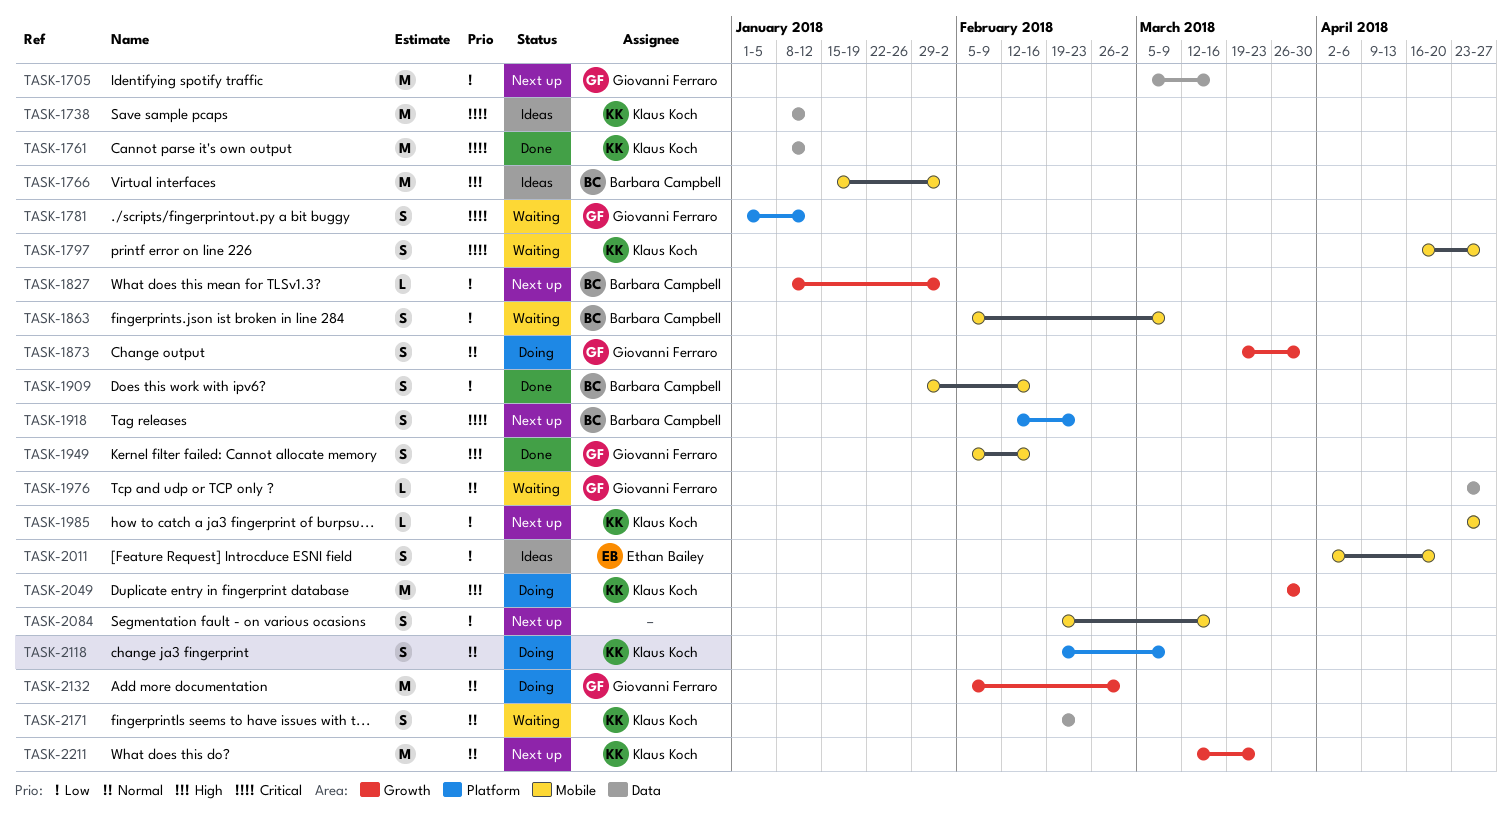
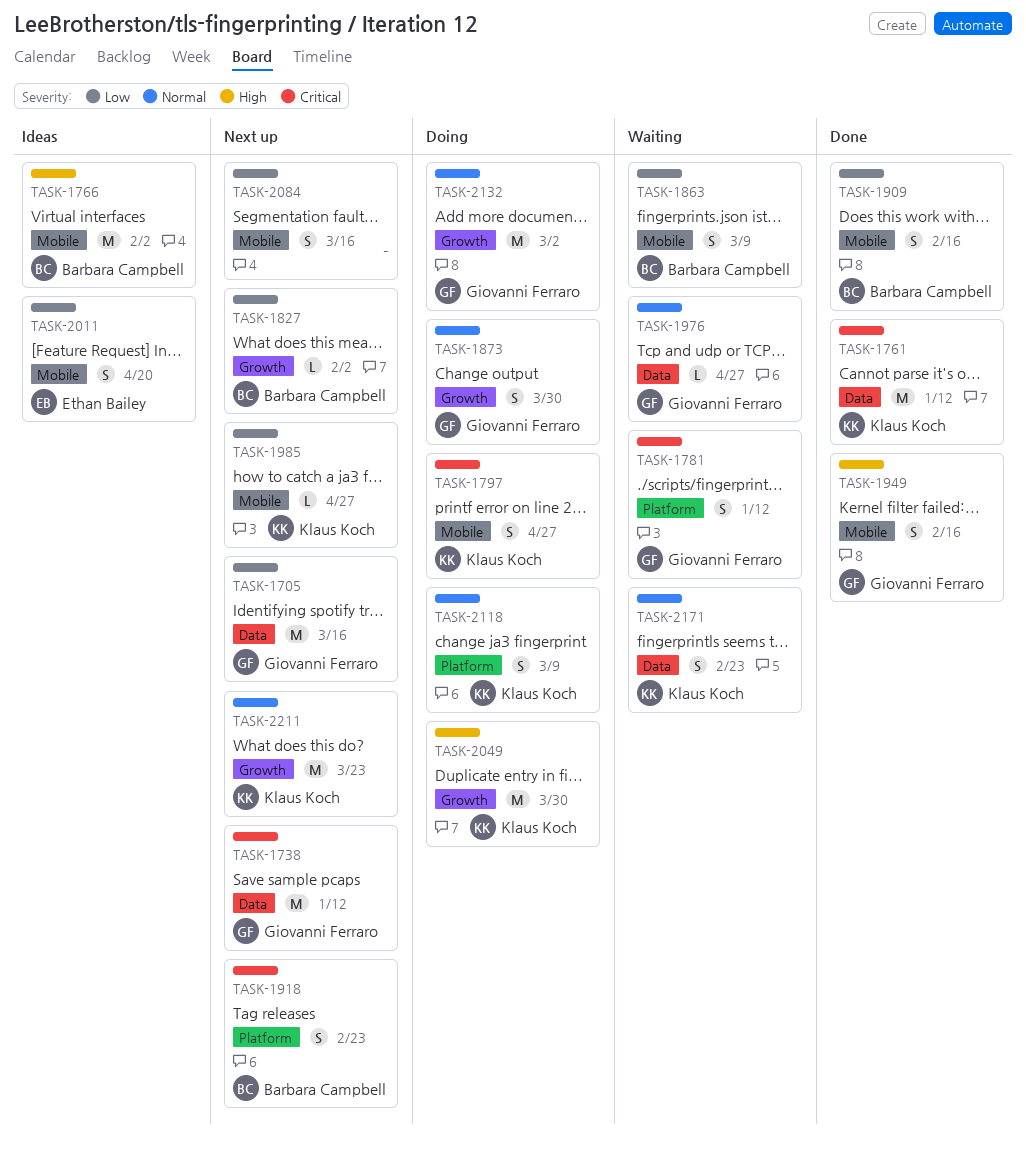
TASK-1738, status: Ideas -> Next up
TASK-1738, owner: Klaus Koch -> Giovanni Ferraro
TASK-1797, status: Waiting -> Doing

